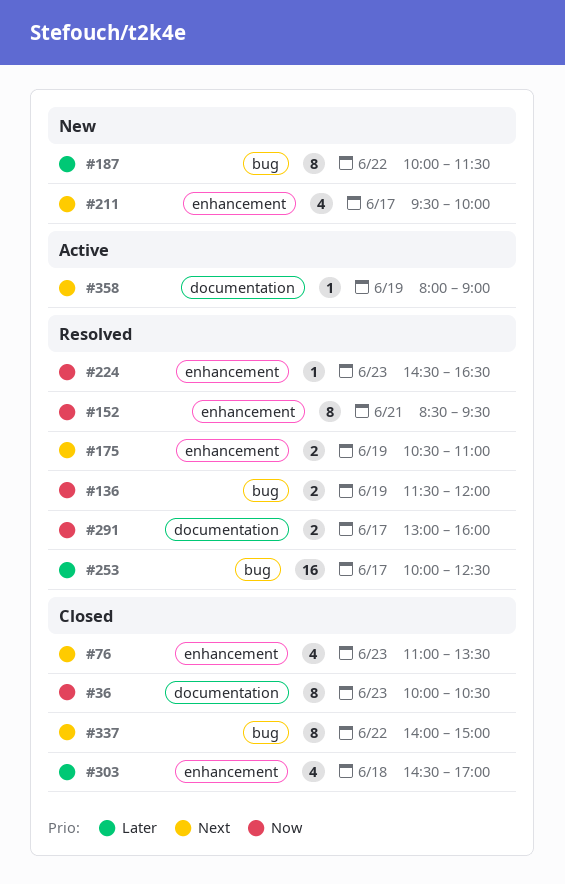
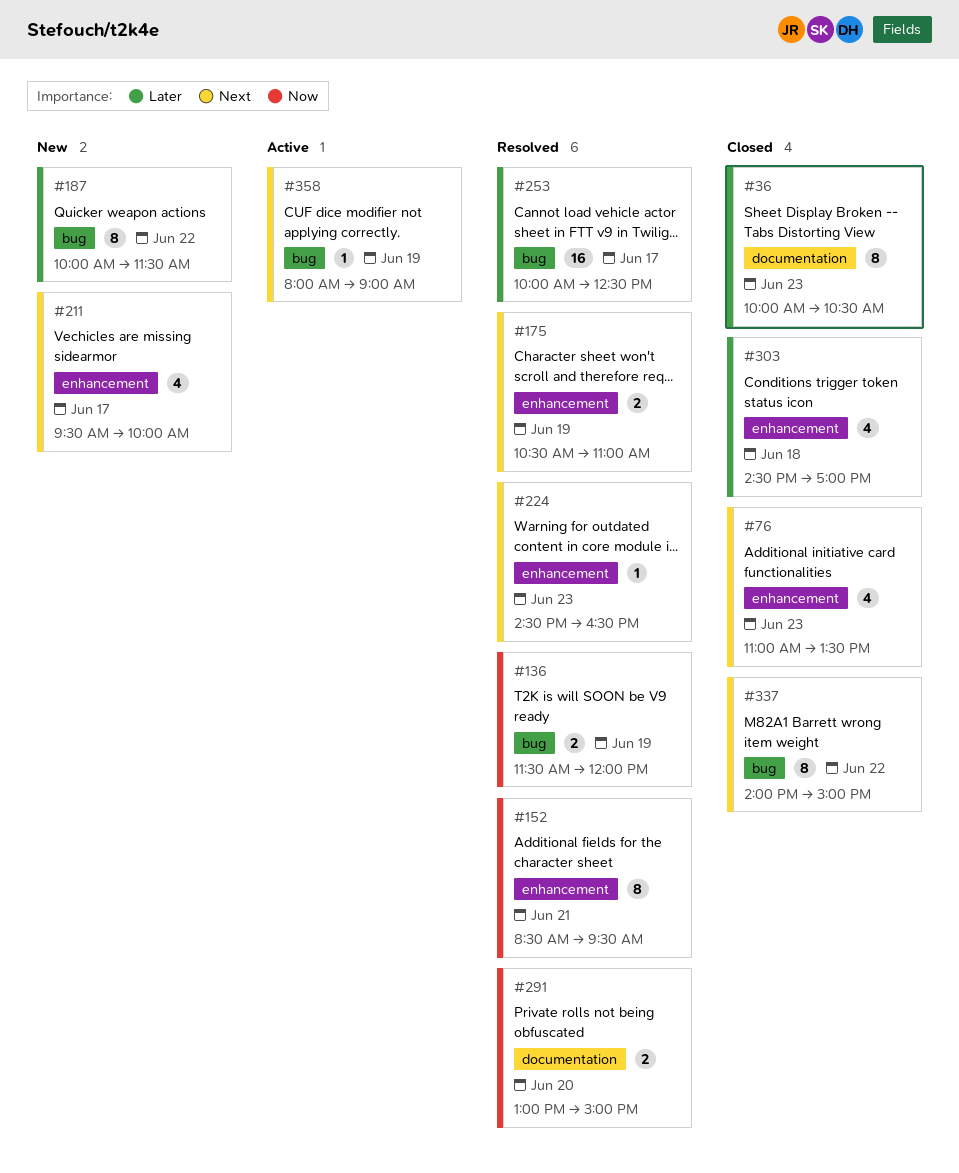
#36, priority: Now -> Later
#224, priority: Now -> Next
#291, day: Jun 17 -> Jun 20
#291, ends: 16:00 -> 15:00
#358, label: documentation -> bug

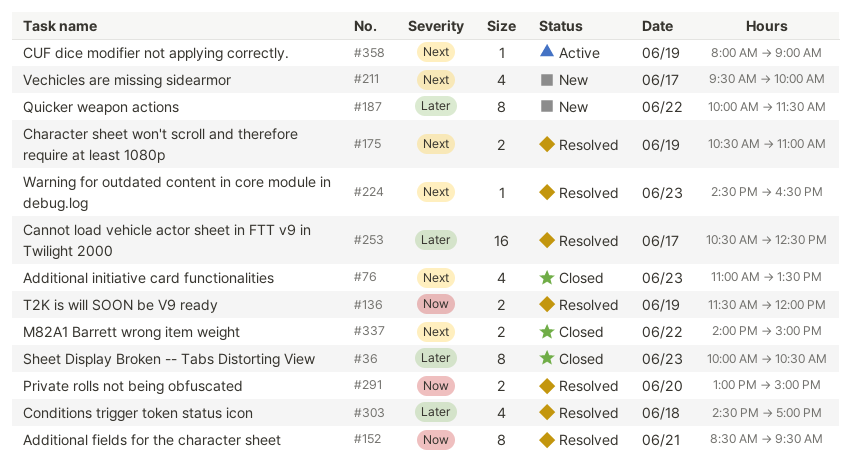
#253, begins: 10:00 -> 10:30
#303, status: Closed -> Resolved
#337, estimate: 8 -> 2

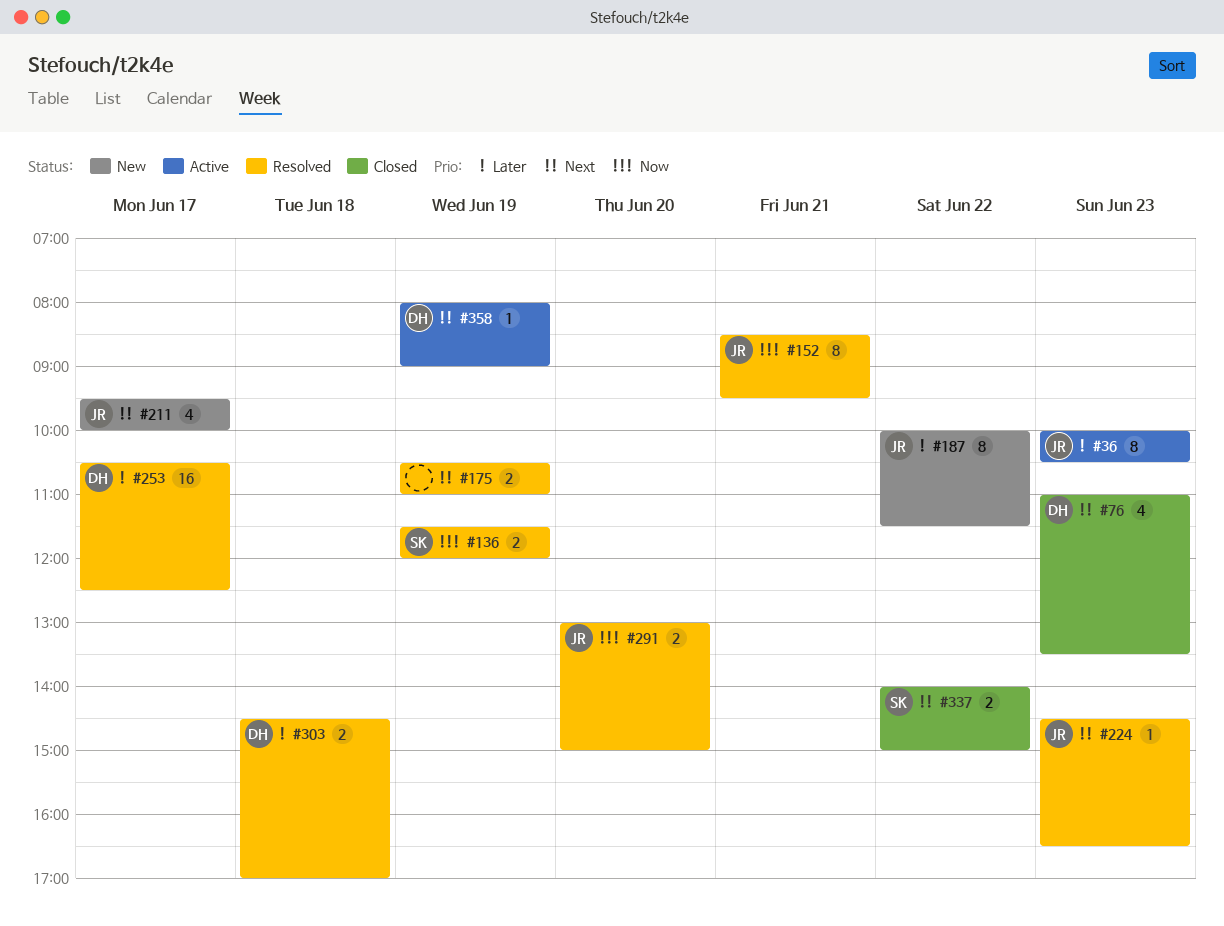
#36, status: Closed -> Active
#303, estimate: 4 -> 2

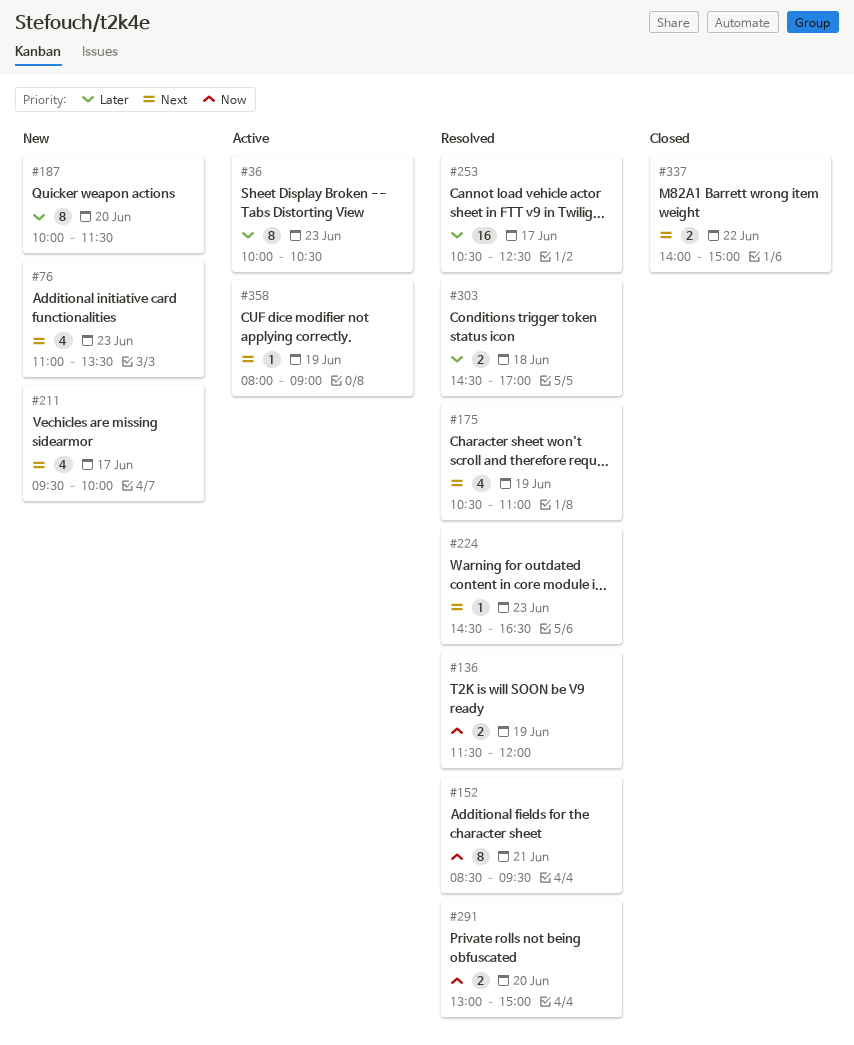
#76, status: Closed -> New
#175, estimate: 2 -> 4
#187, day: Jun 22 -> Jun 20

